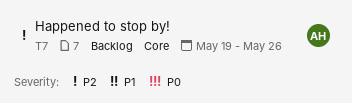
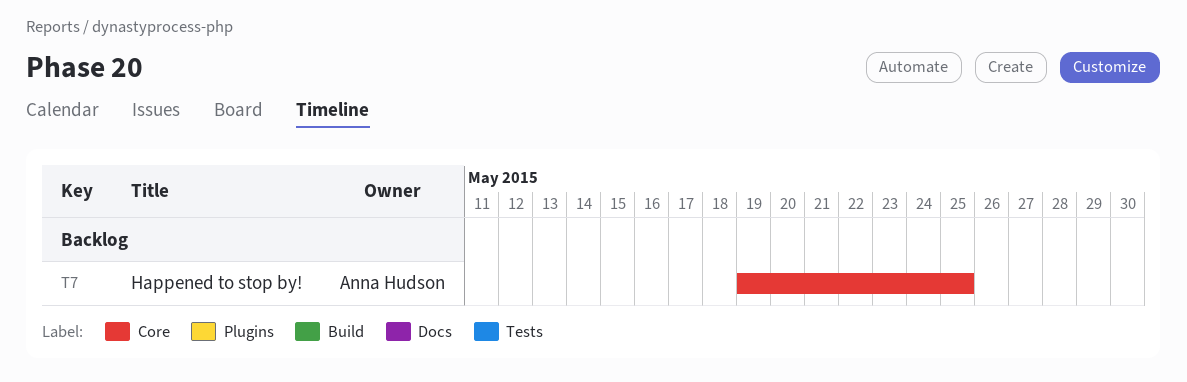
T7, due: May 26 -> May 25

